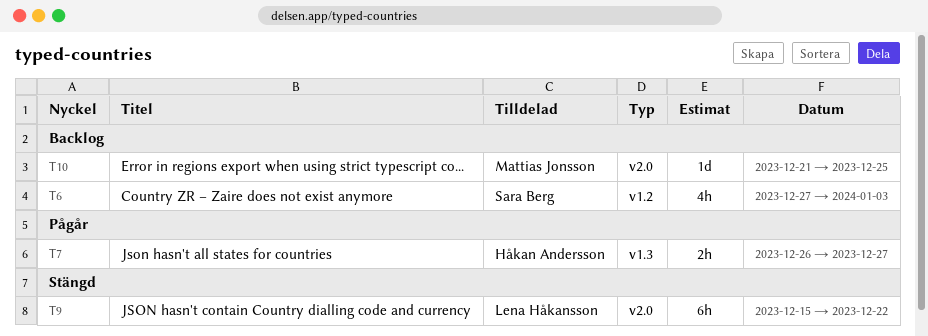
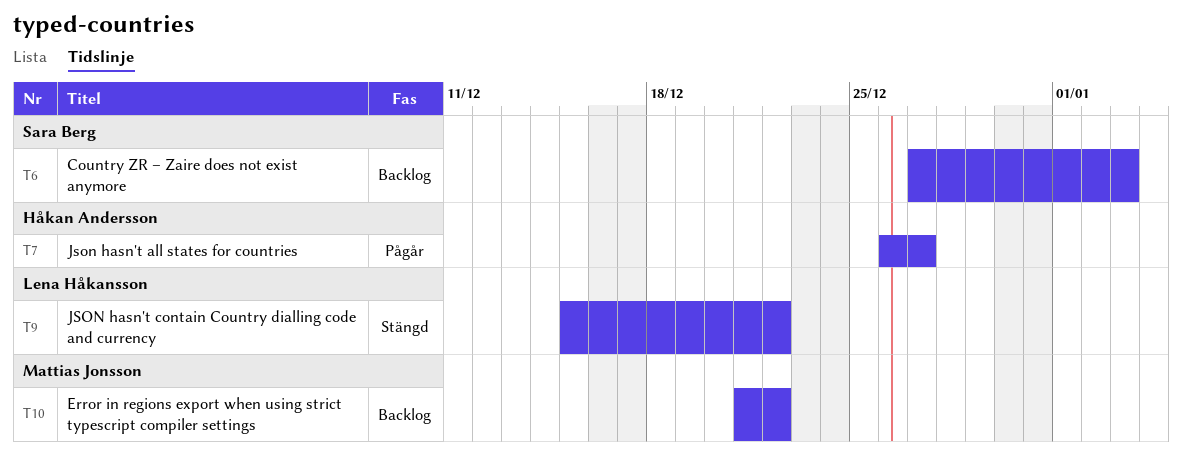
T10, due: Dec 25 -> Dec 22

